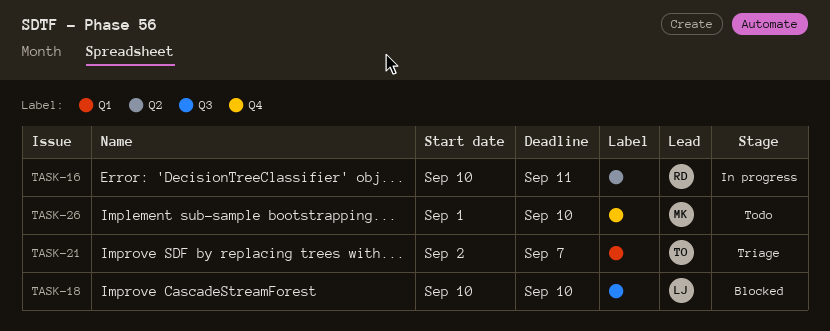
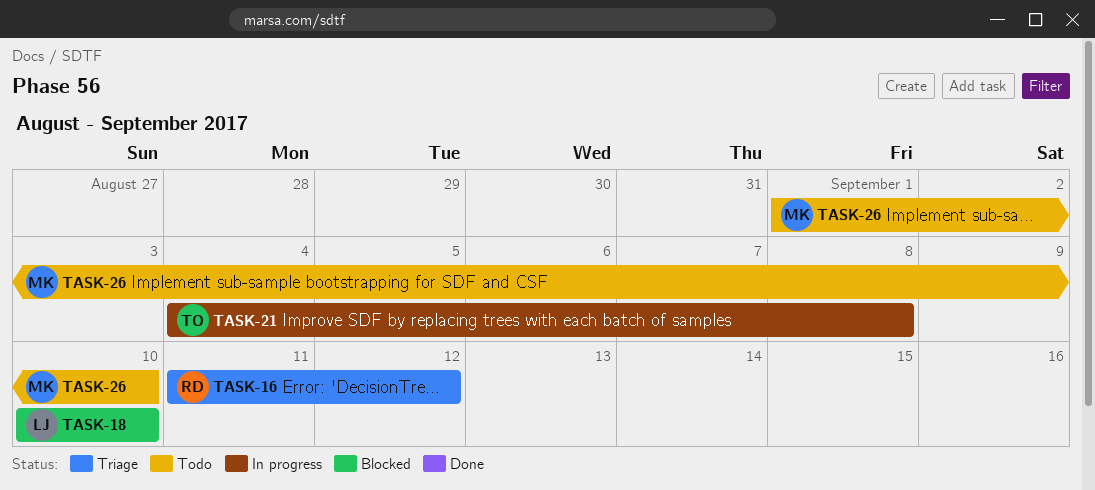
TASK-16, status: In progress -> Triage
TASK-16, start: Sep 10 -> Sep 11
TASK-16, due: Sep 11 -> Sep 12
TASK-21, status: Triage -> In progress
TASK-21, start: Sep 2 -> Sep 4
TASK-21, due: Sep 7 -> Sep 8

